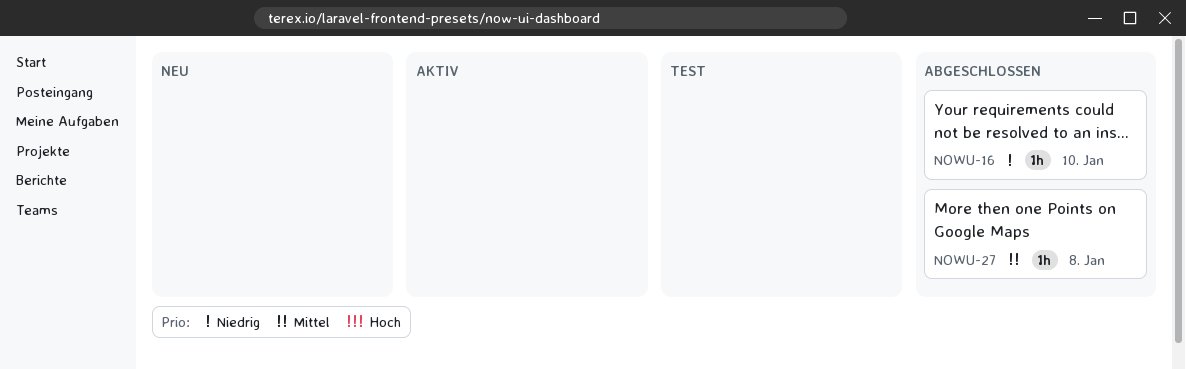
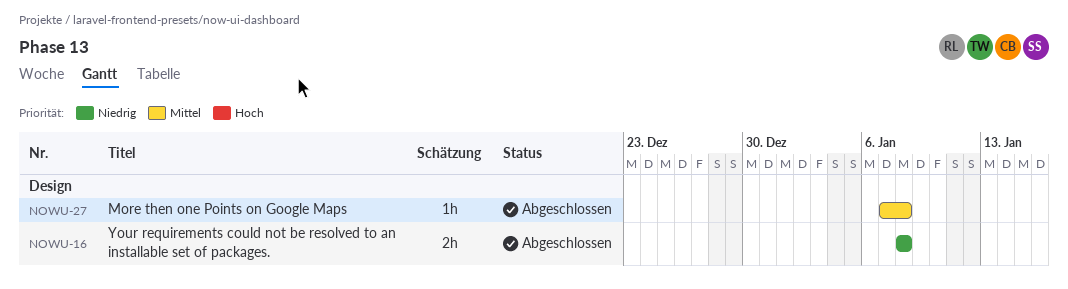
NOWU-16, estimate: 1h -> 2h
NOWU-16, due: Jan 10 -> Jan 8

